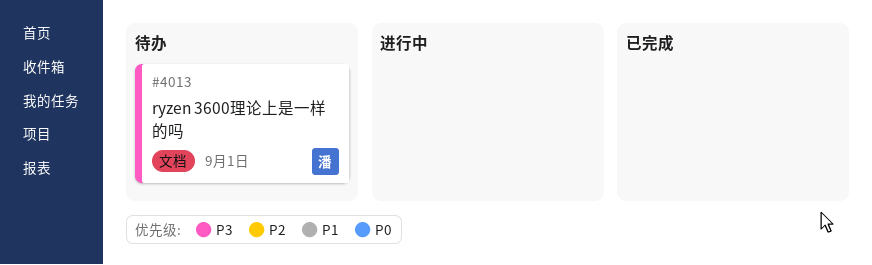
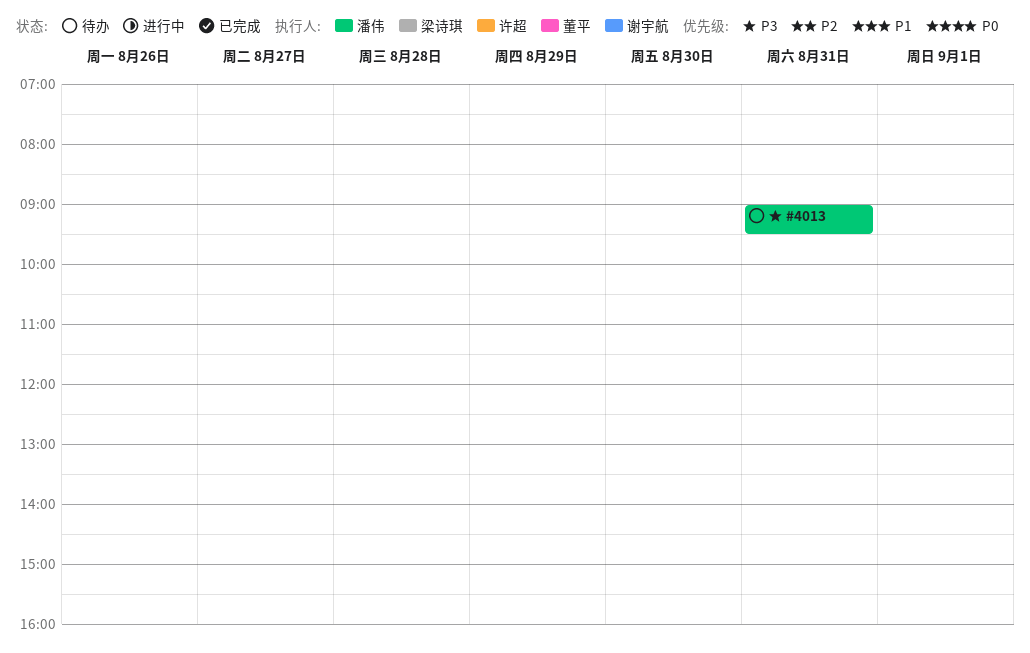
#4013, day: Sep 1 -> Aug 31

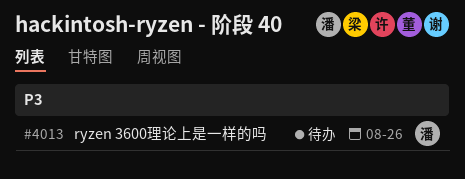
#4013, day: Aug 31 -> Aug 26

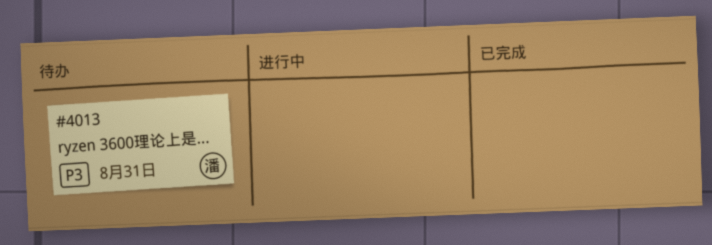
#4013, day: Aug 26 -> Aug 31

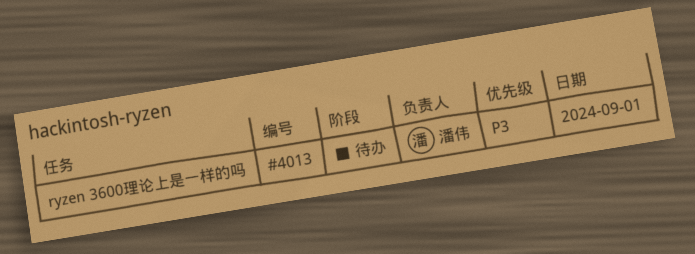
#4013, day: Aug 31 -> Sep 1

